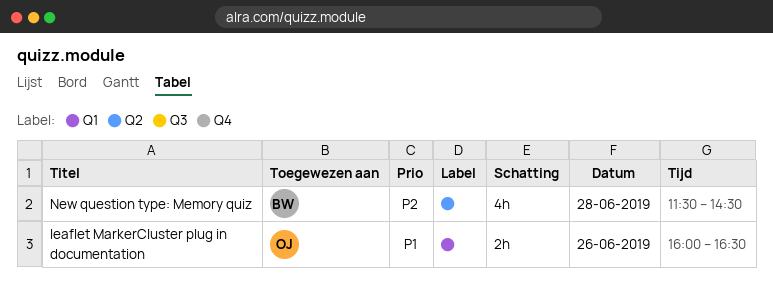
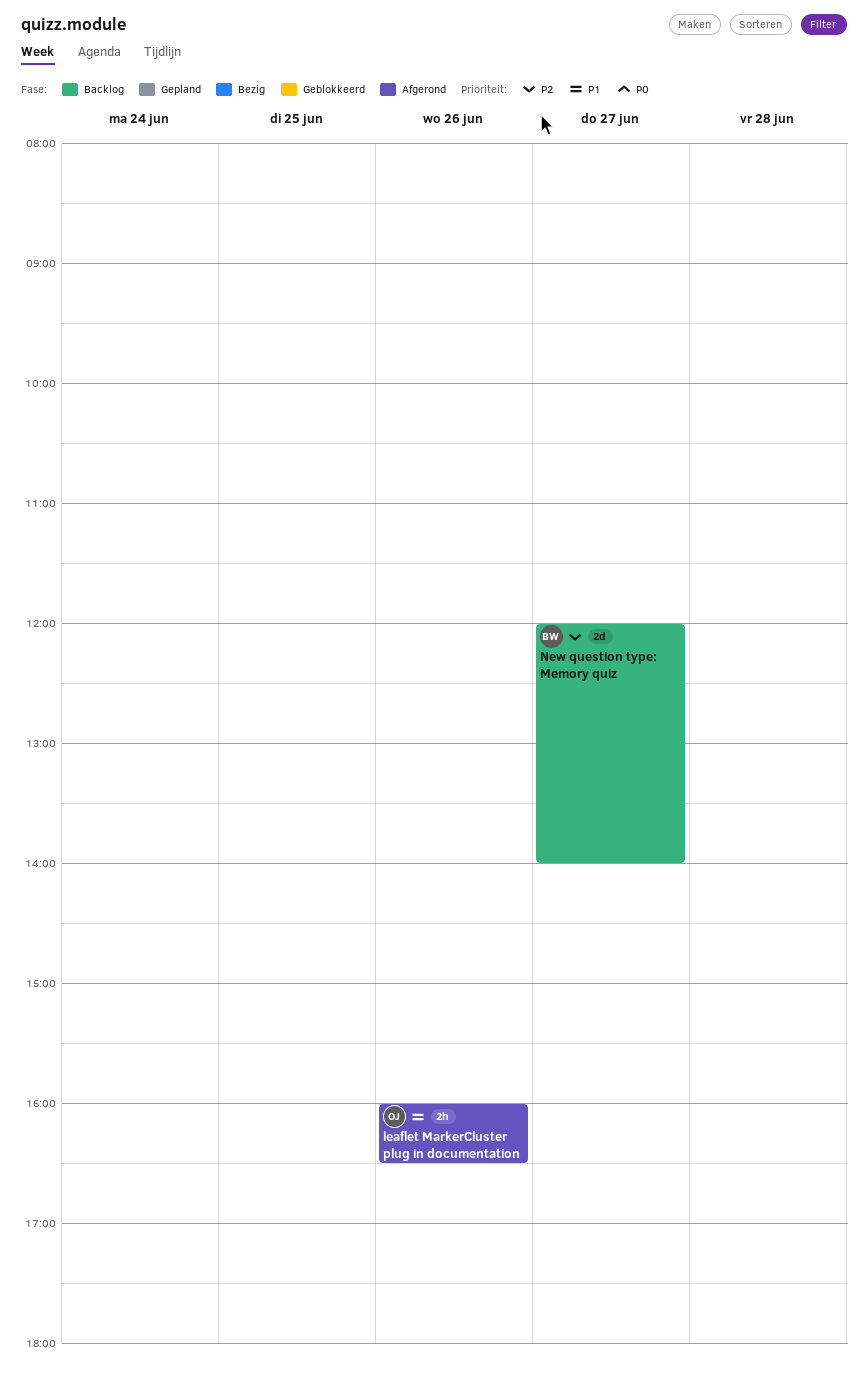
New question type: Memory quiz, estimate: 4h -> 2d
New question type: Memory quiz, day: Jun 28 -> Jun 27
New question type: Memory quiz, begins: 11:30 -> 12:00
New question type: Memory quiz, ends: 14:30 -> 14:00

